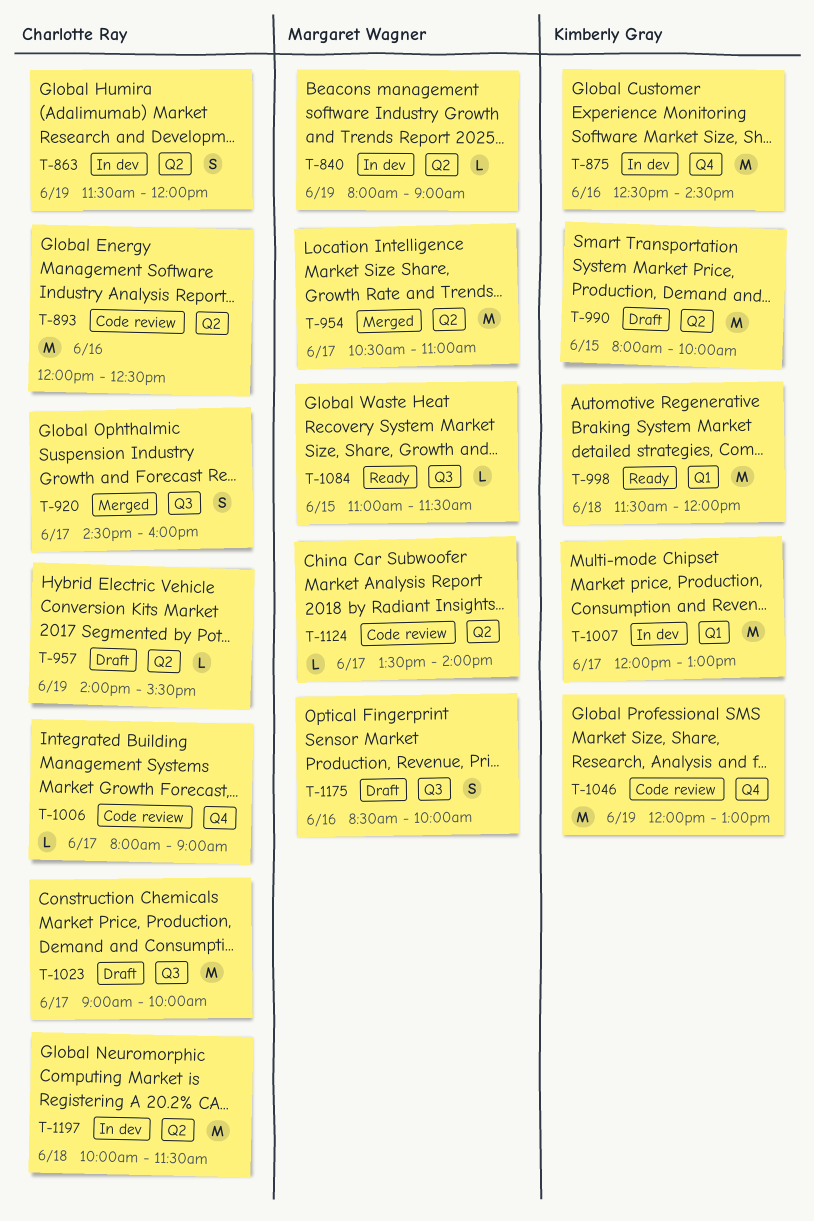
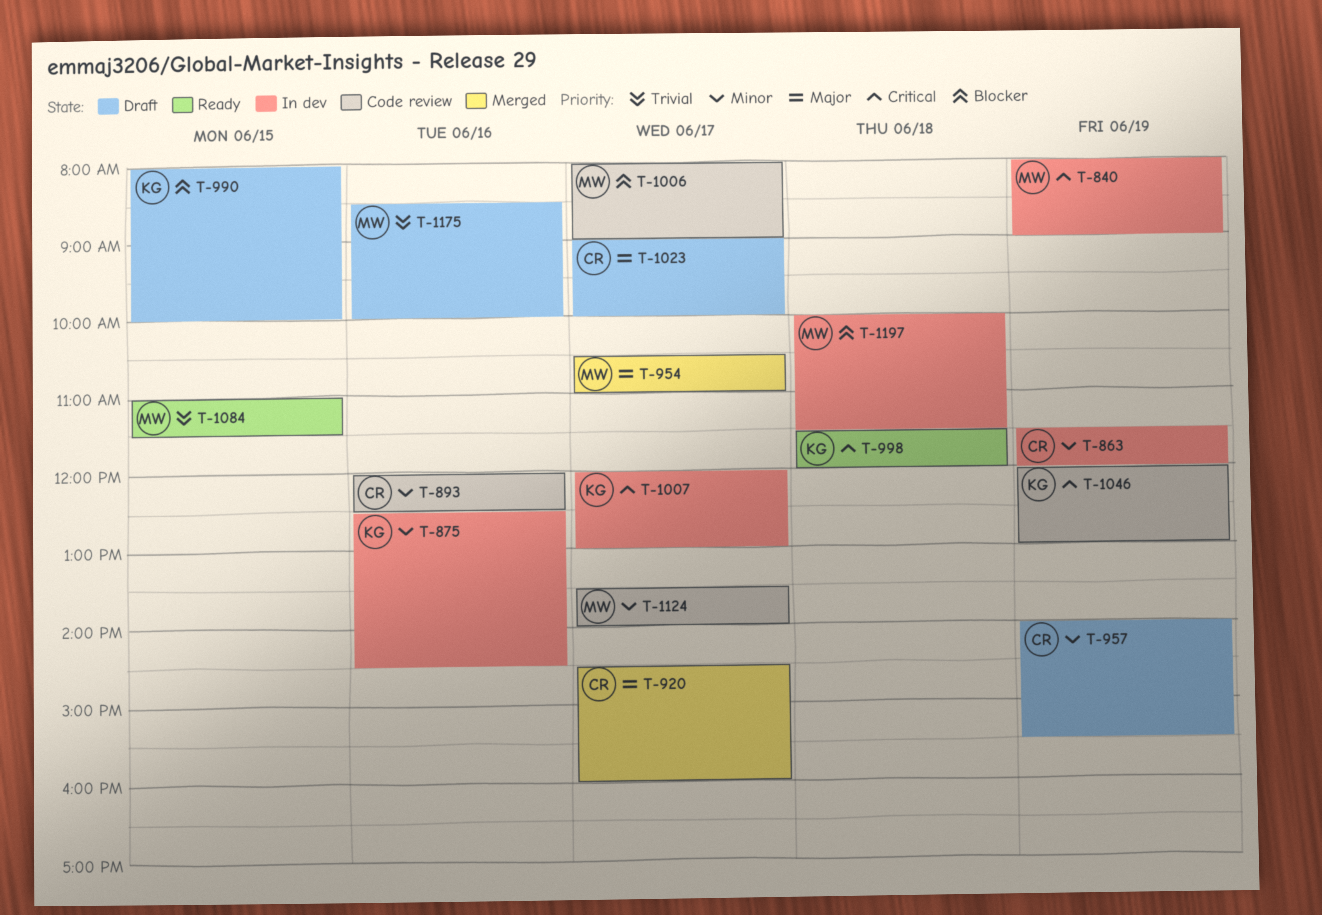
T-1006, owner: Charlotte Ray -> Margaret Wagner
T-1197, owner: Charlotte Ray -> Margaret Wagner

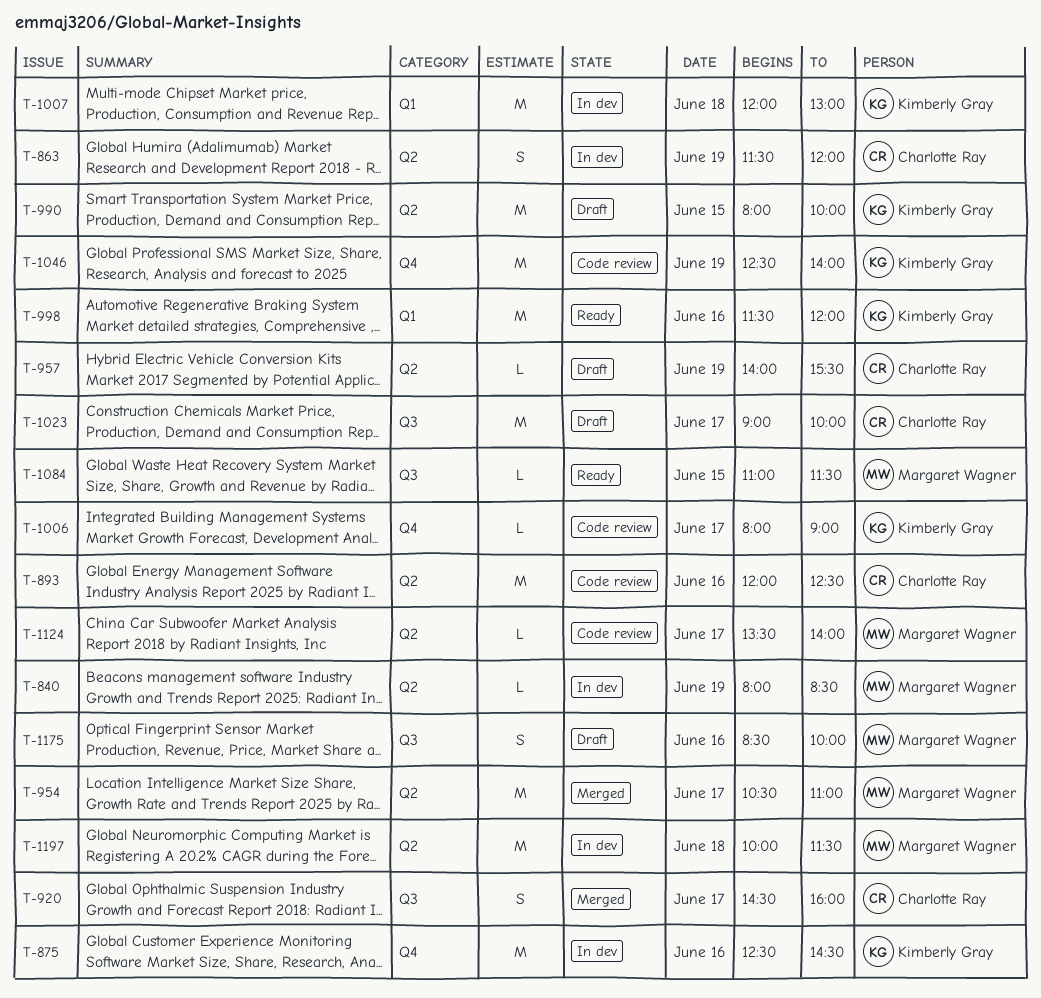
T-840, ends: 09:00 -> 08:30
T-998, day: Jun 18 -> Jun 16
T-1006, owner: Margaret Wagner -> Kimberly Gray
T-1007, day: Jun 17 -> Jun 18
T-1046, begins: 12:00 -> 12:30
T-1046, ends: 13:00 -> 14:00

